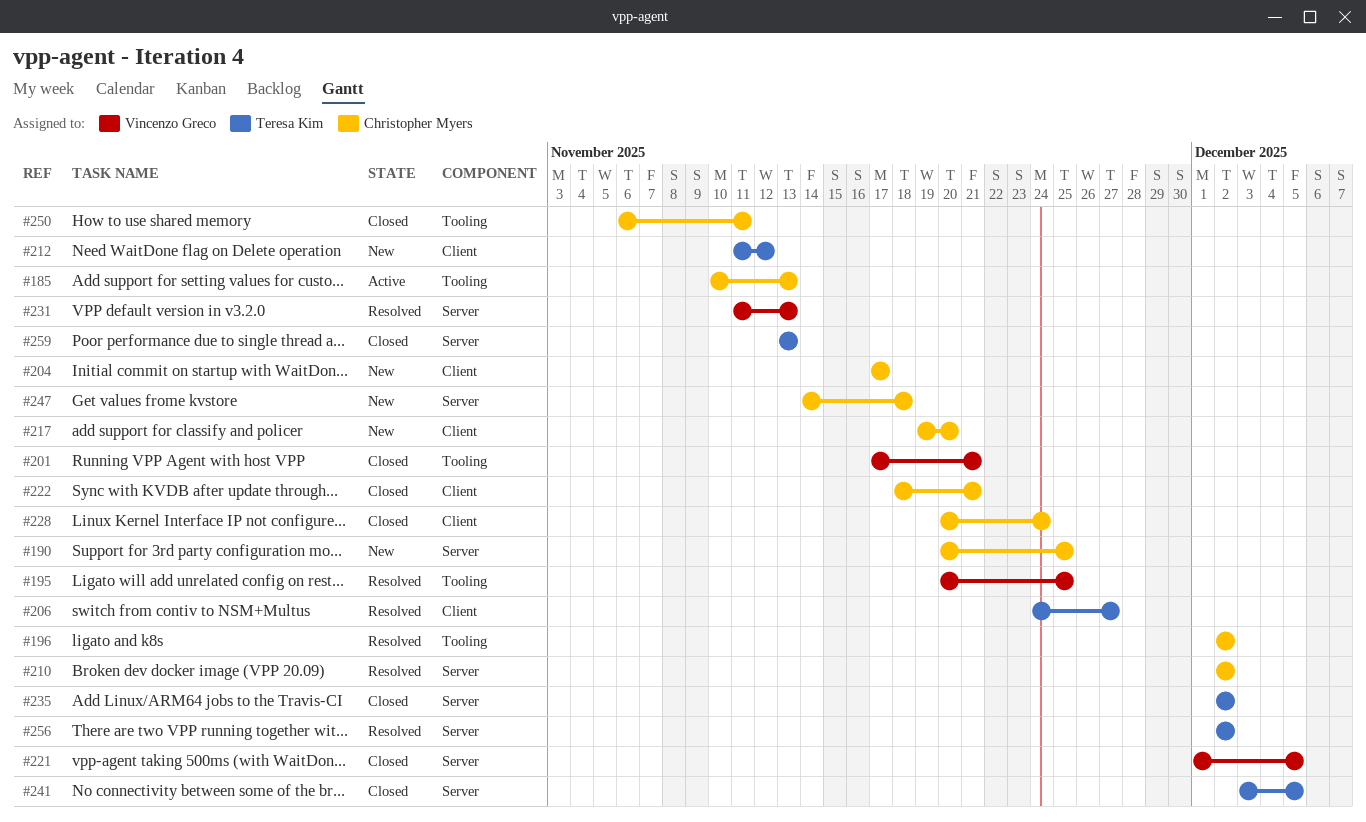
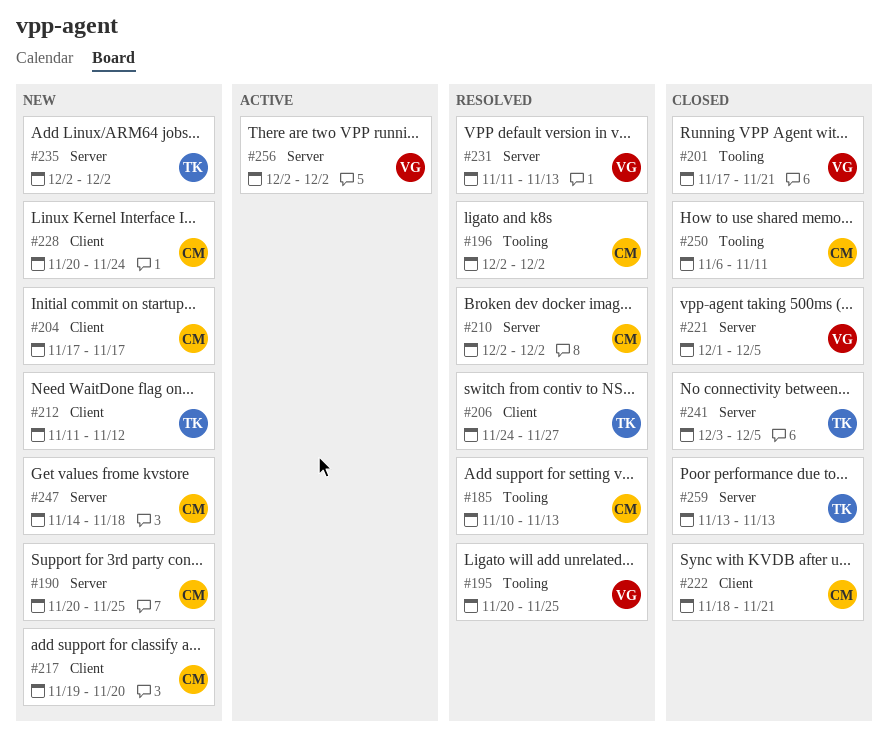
#185, status: Active -> Resolved
#228, status: Closed -> New
#235, status: Closed -> New
#256, status: Resolved -> Active
#256, owner: Teresa Kim -> Vincenzo Greco

